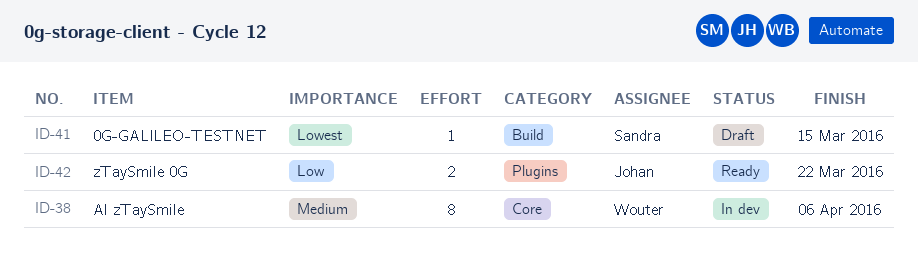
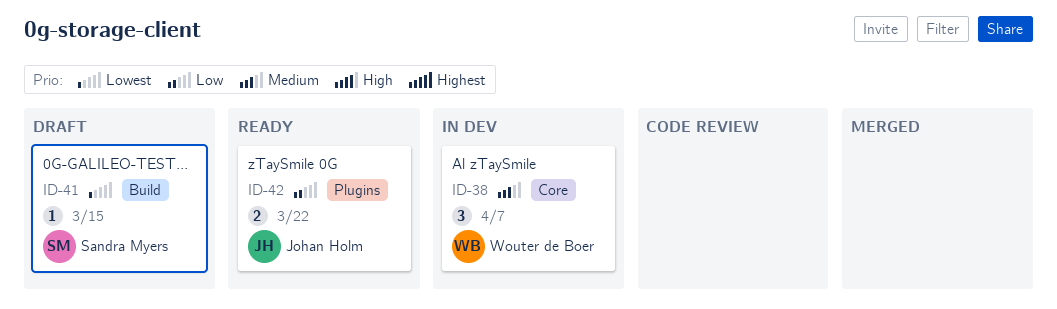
ID-38, estimate: 8 -> 3
ID-38, due: Apr 6 -> Apr 7

